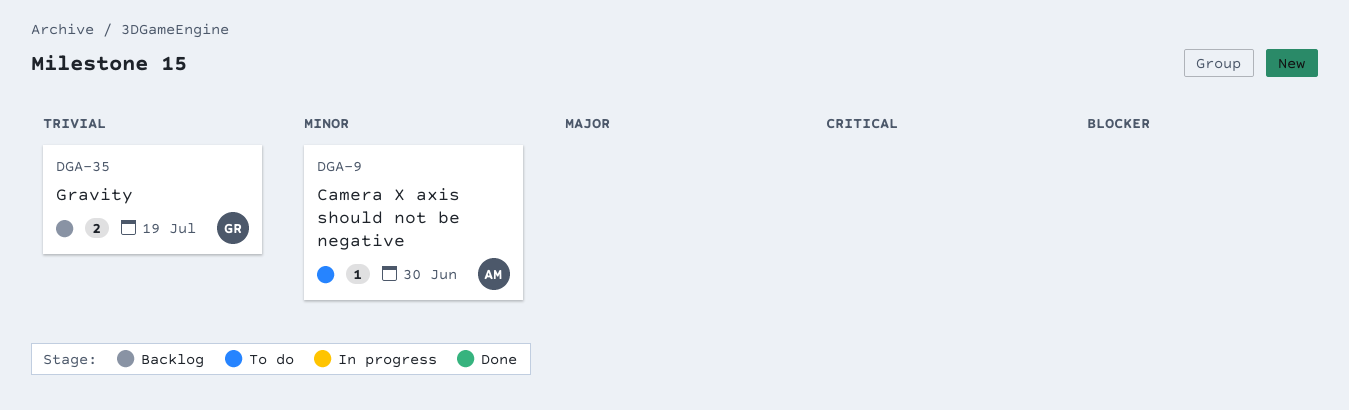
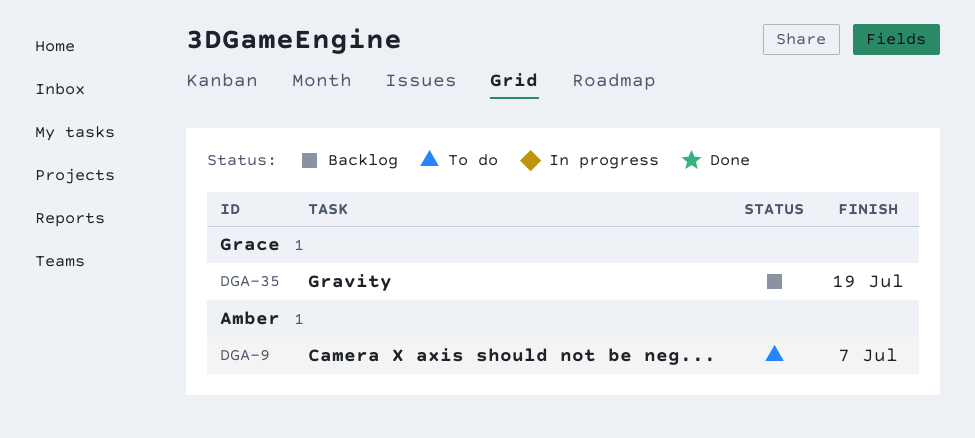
DGA-9, due: Jun 30 -> Jul 7

